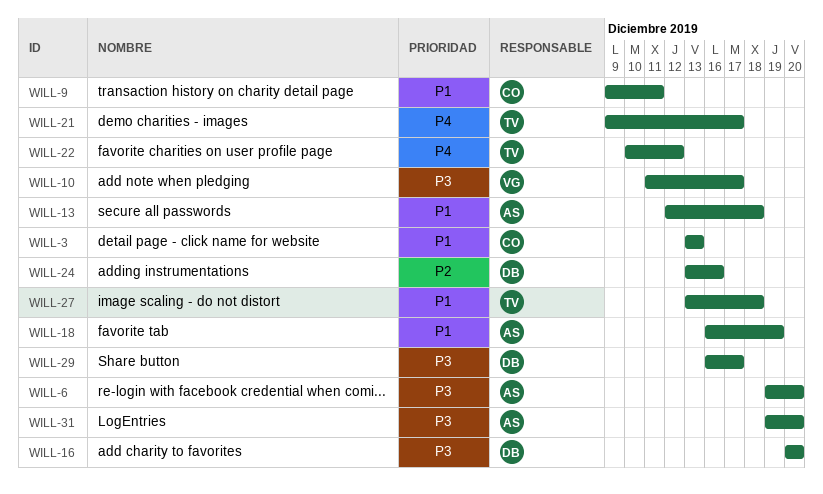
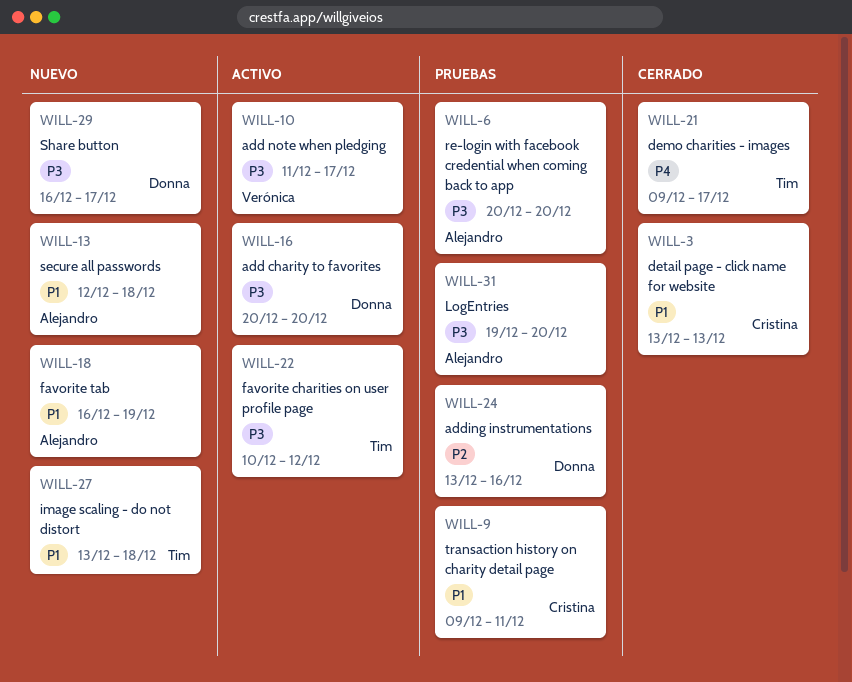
WILL-6, start: Dec 19 -> Dec 20
WILL-22, priority: P4 -> P3

